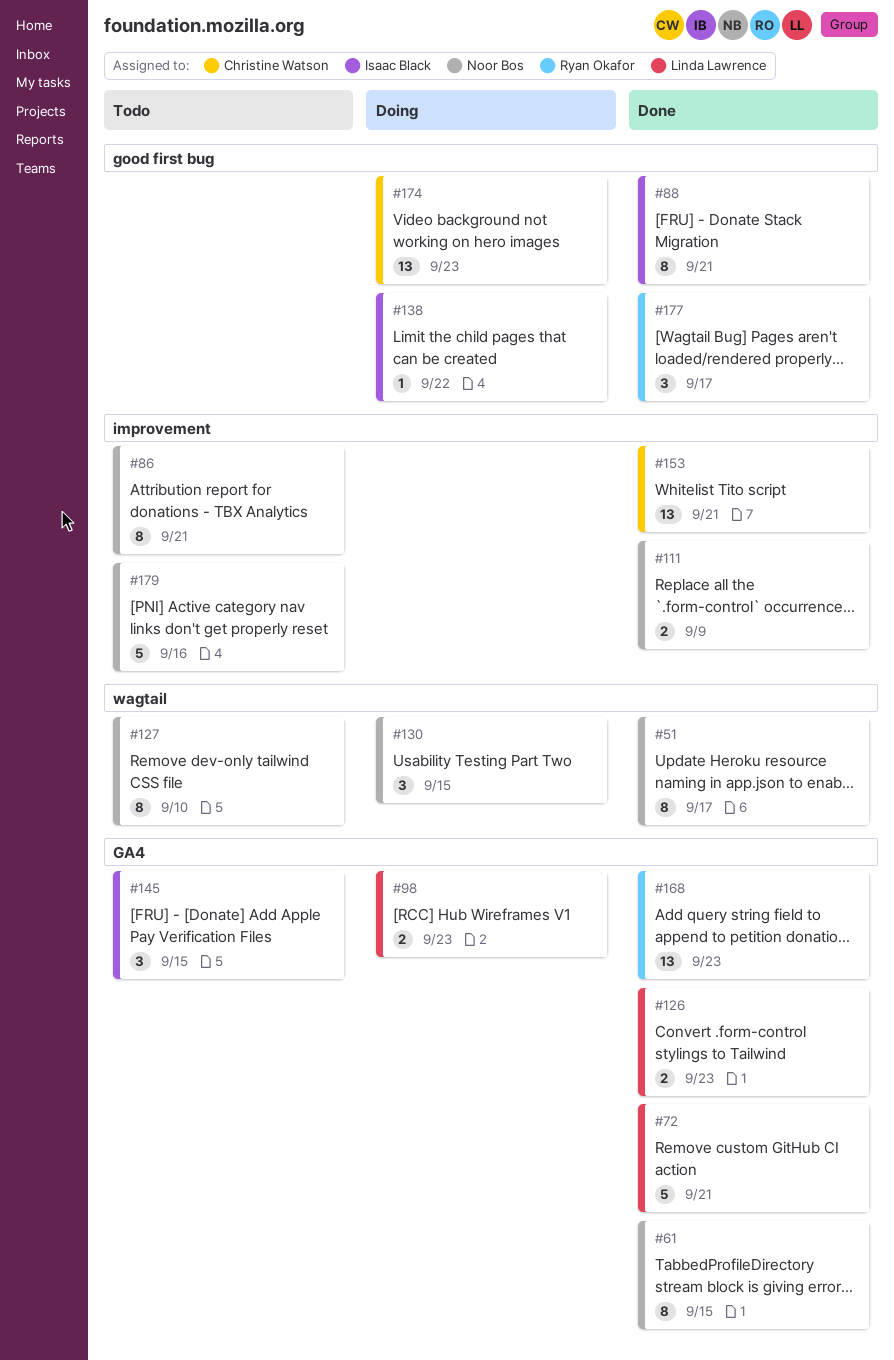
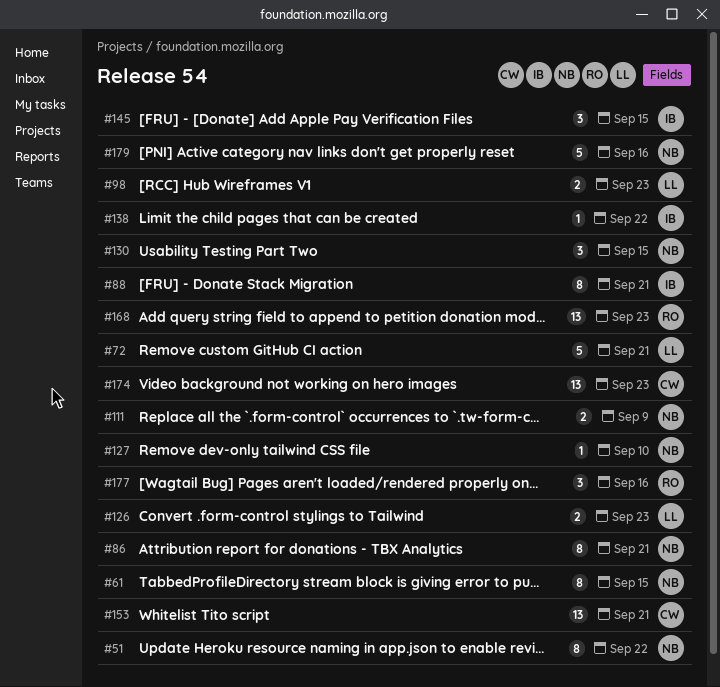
#51, due: Sep 17 -> Sep 22
#127, estimate: 8 -> 1
#177, due: Sep 17 -> Sep 16

